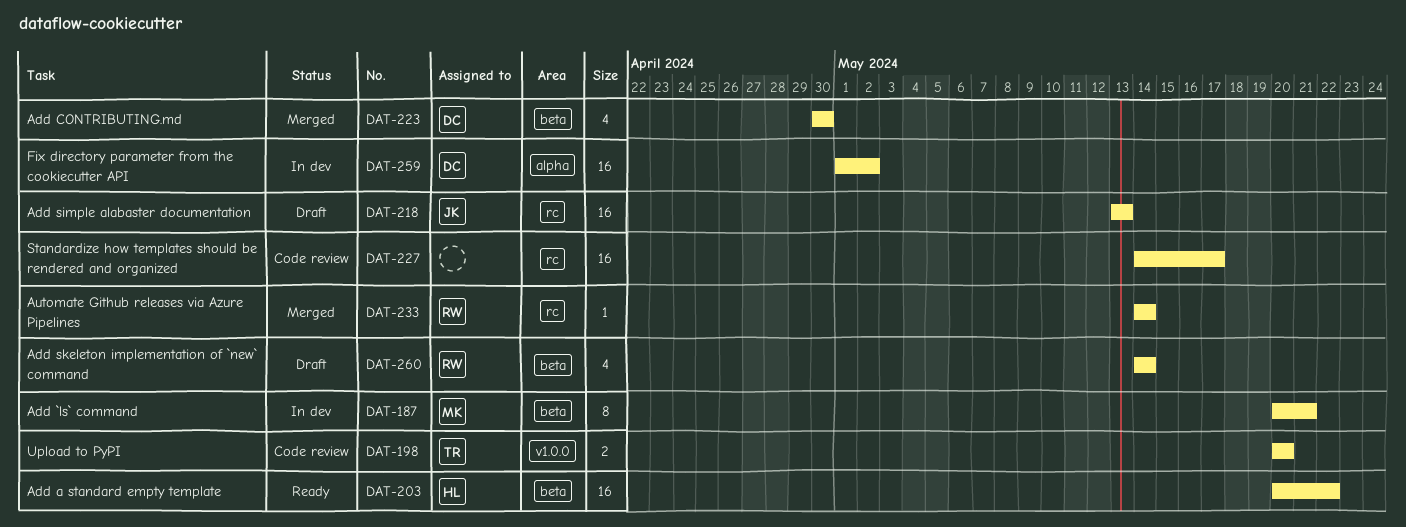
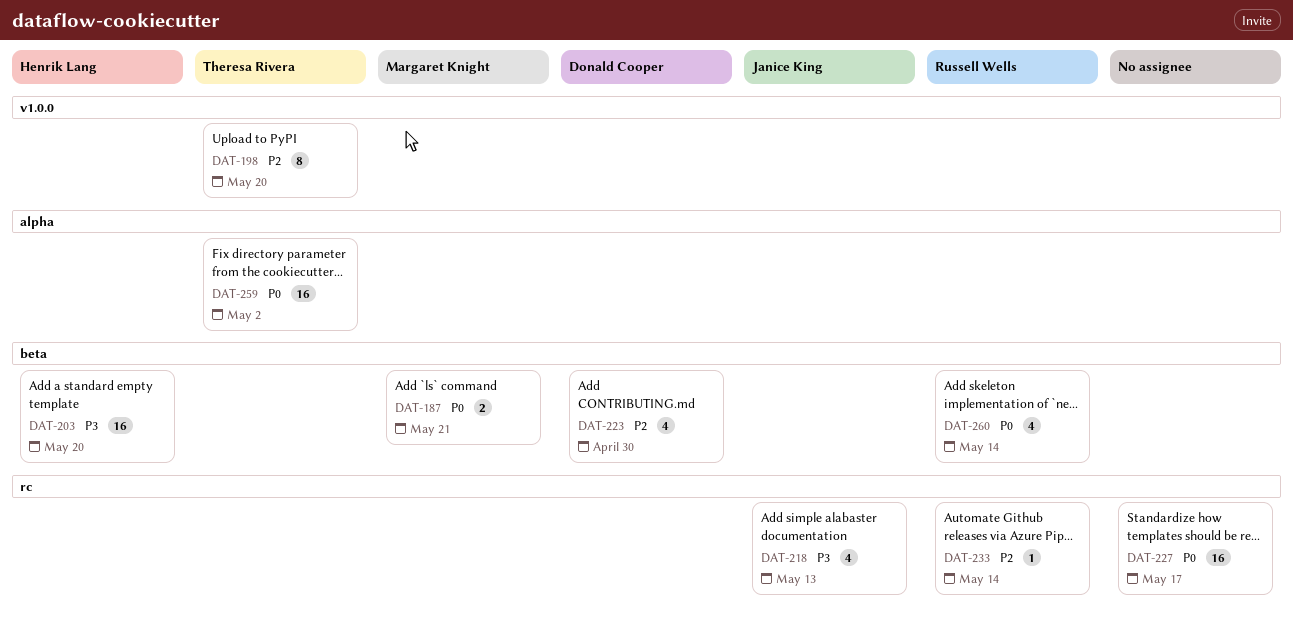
DAT-187, estimate: 8 -> 2
DAT-198, estimate: 2 -> 8
DAT-203, due: May 22 -> May 20
DAT-218, estimate: 16 -> 4
DAT-259, owner: Donald Cooper -> Theresa Rivera

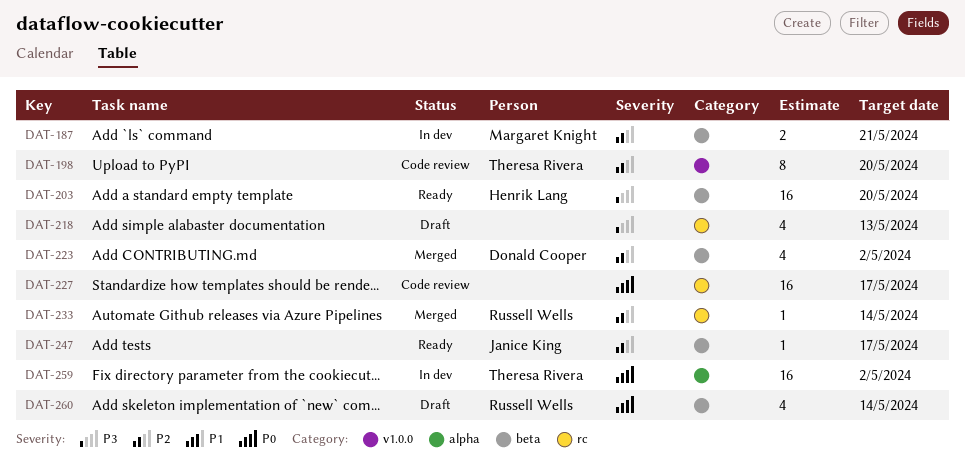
DAT-187, priority: P0 -> P2
DAT-218, owner: Janice King -> none
DAT-223, due: Apr 30 -> May 2
DAT-247: none -> present

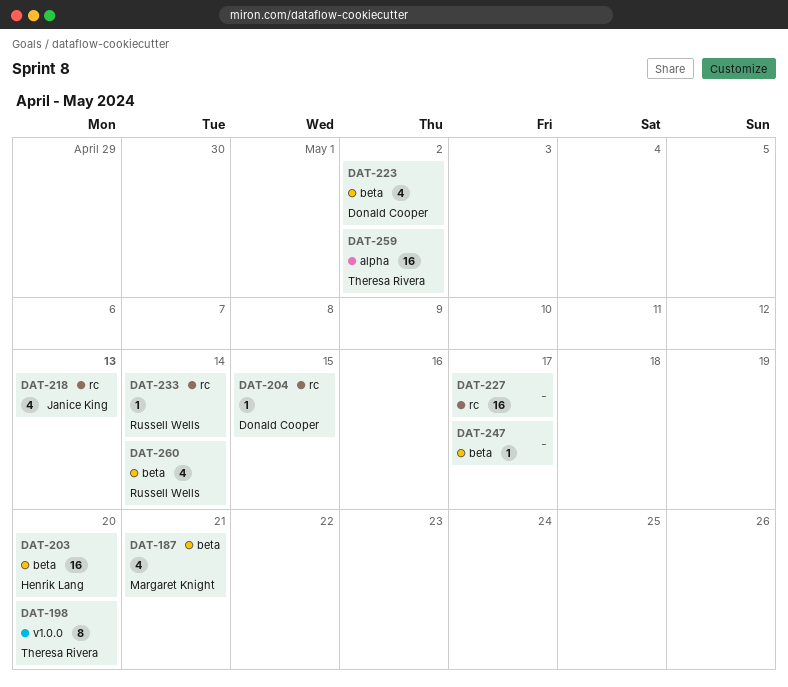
DAT-187, estimate: 2 -> 4
DAT-204: none -> present
DAT-218, owner: none -> Janice King
DAT-247, owner: Janice King -> none

